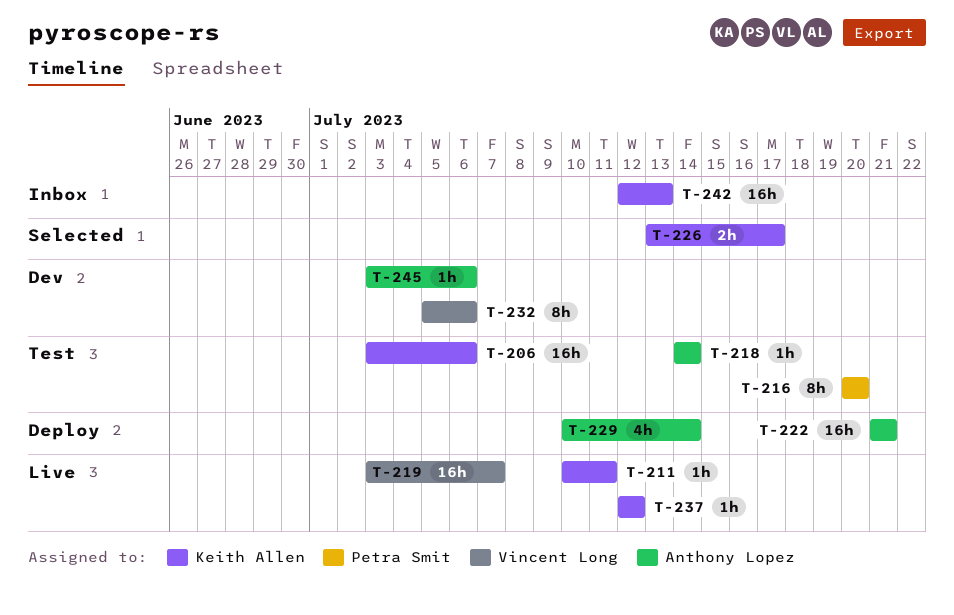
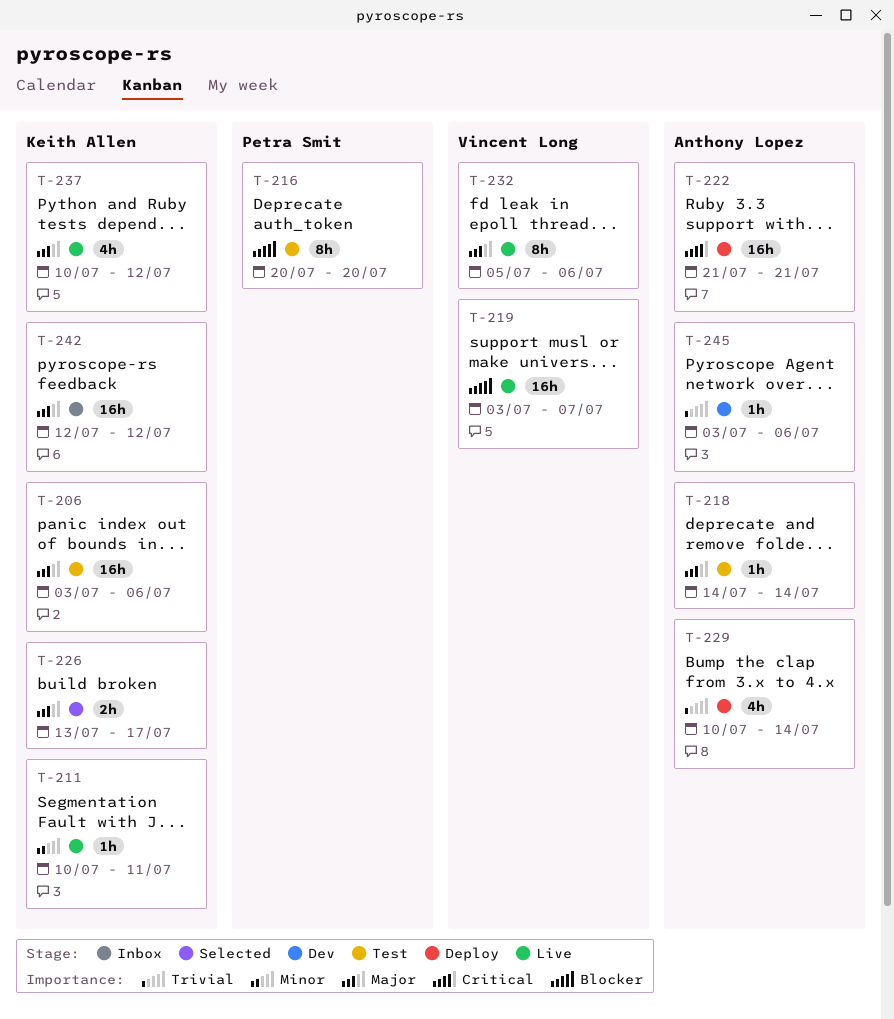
T-232, status: Dev -> Live
T-237, estimate: 1h -> 4h
T-237, start: Jul 12 -> Jul 10
T-242, due: Jul 13 -> Jul 12

